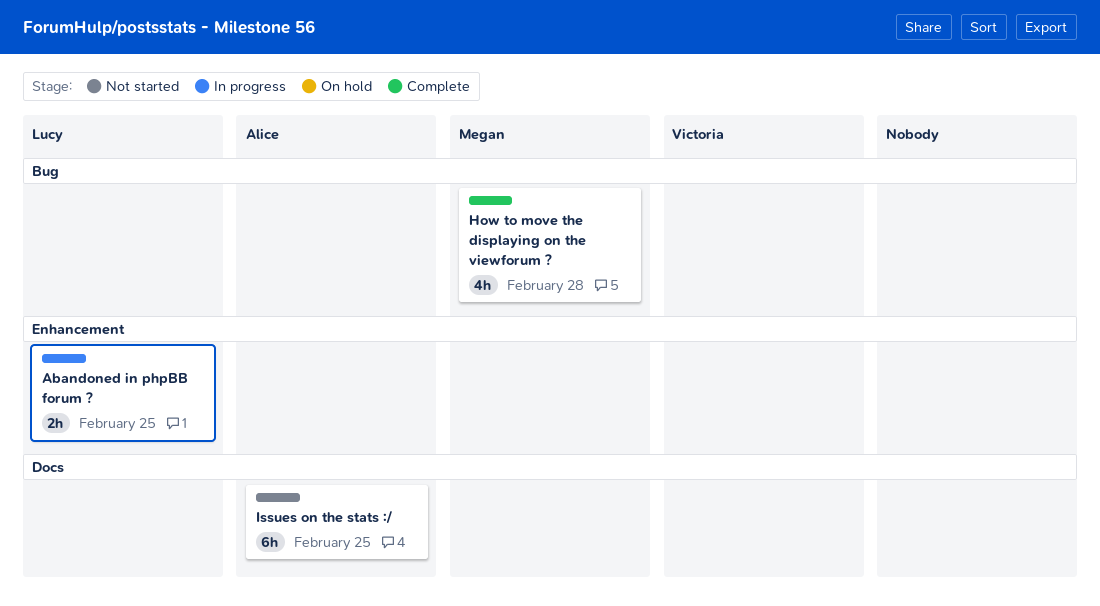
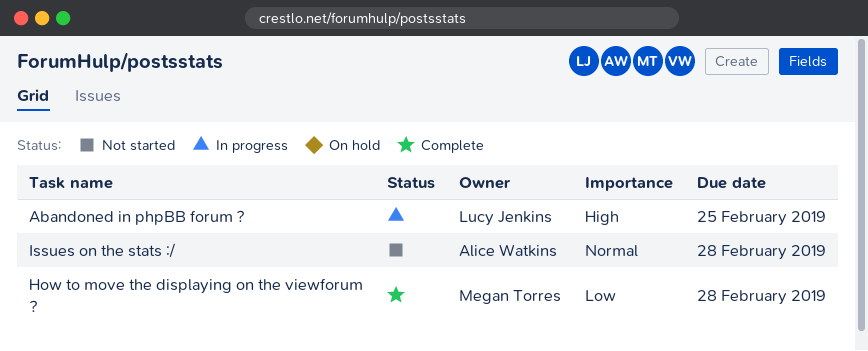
Issues on the stats :/, due: Feb 25 -> Feb 28

